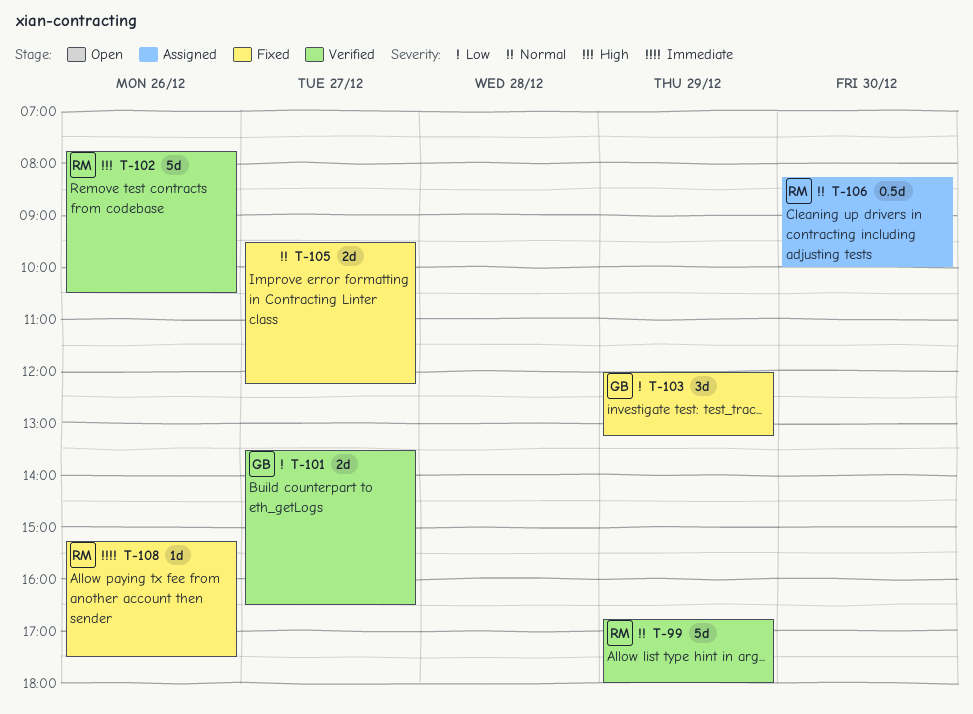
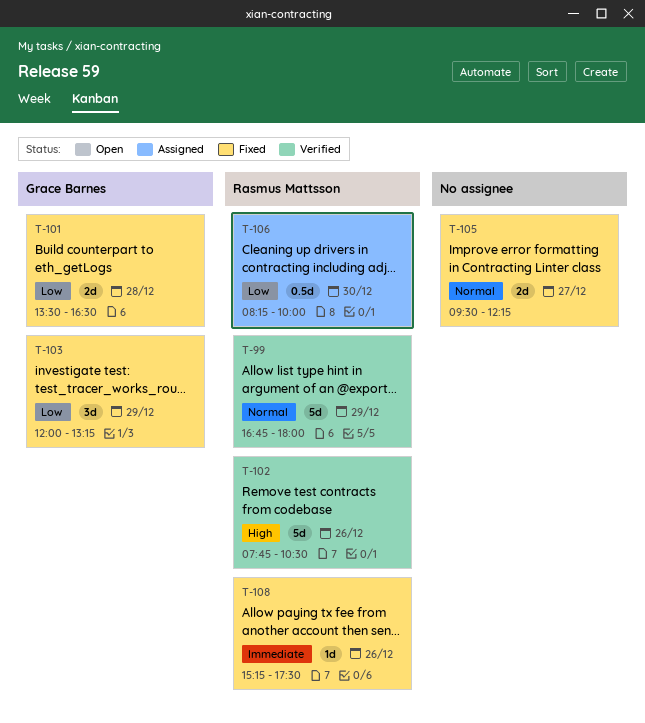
T-101, status: Verified -> Fixed
T-101, day: Dec 27 -> Dec 28
T-106, priority: Normal -> Low

